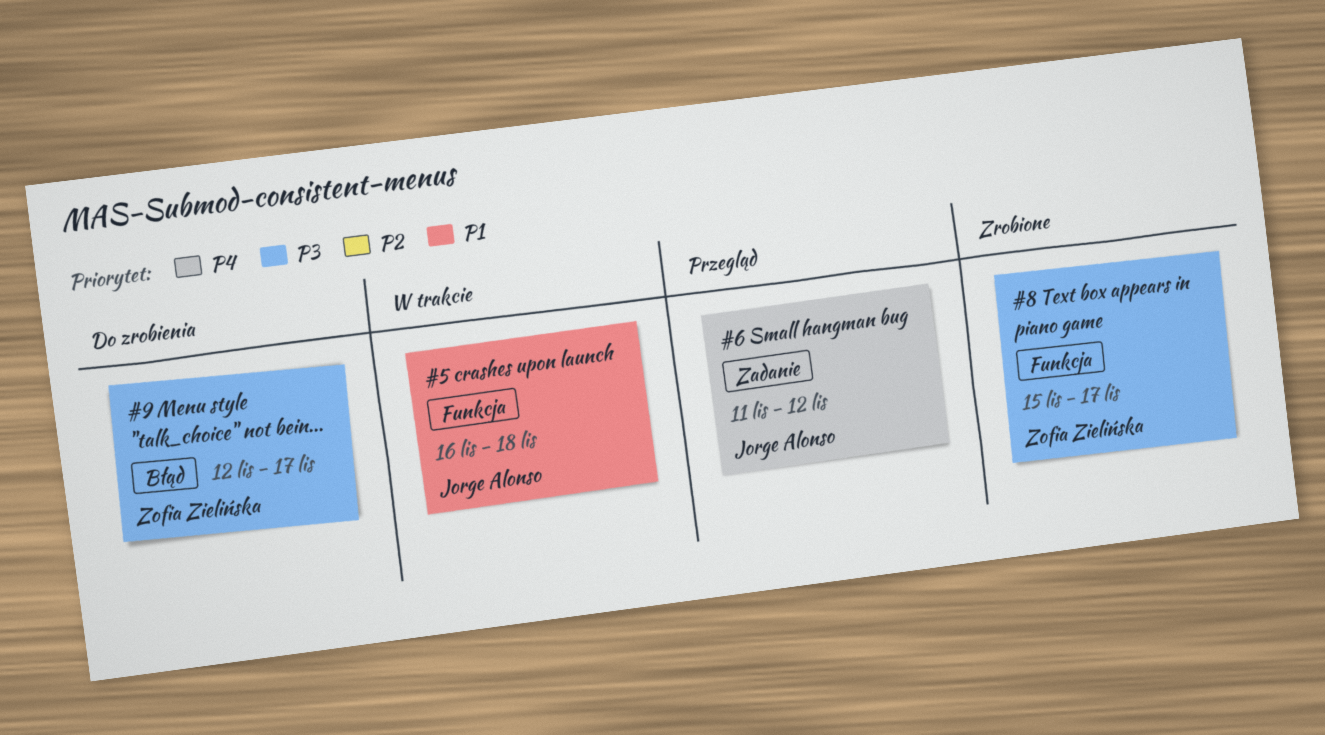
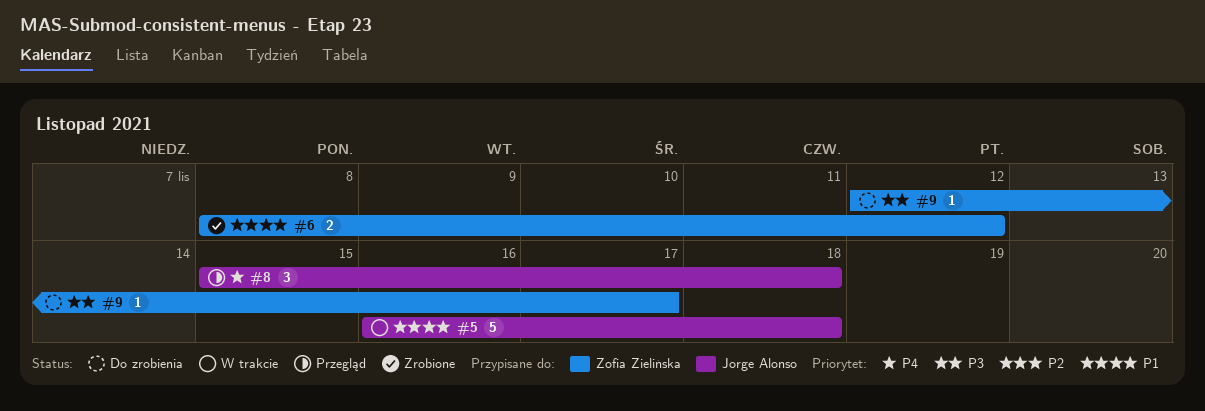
#6, status: Przegląd -> Zrobione
#6, owner: Jorge Alonso -> Zofia Zielińska
#6, priority: P4 -> P1
#6, start: Nov 11 -> Nov 8
#8, status: Zrobione -> Przegląd
#8, owner: Zofia Zielińska -> Jorge Alonso
#8, priority: P3 -> P4
#8, due: Nov 17 -> Nov 18

